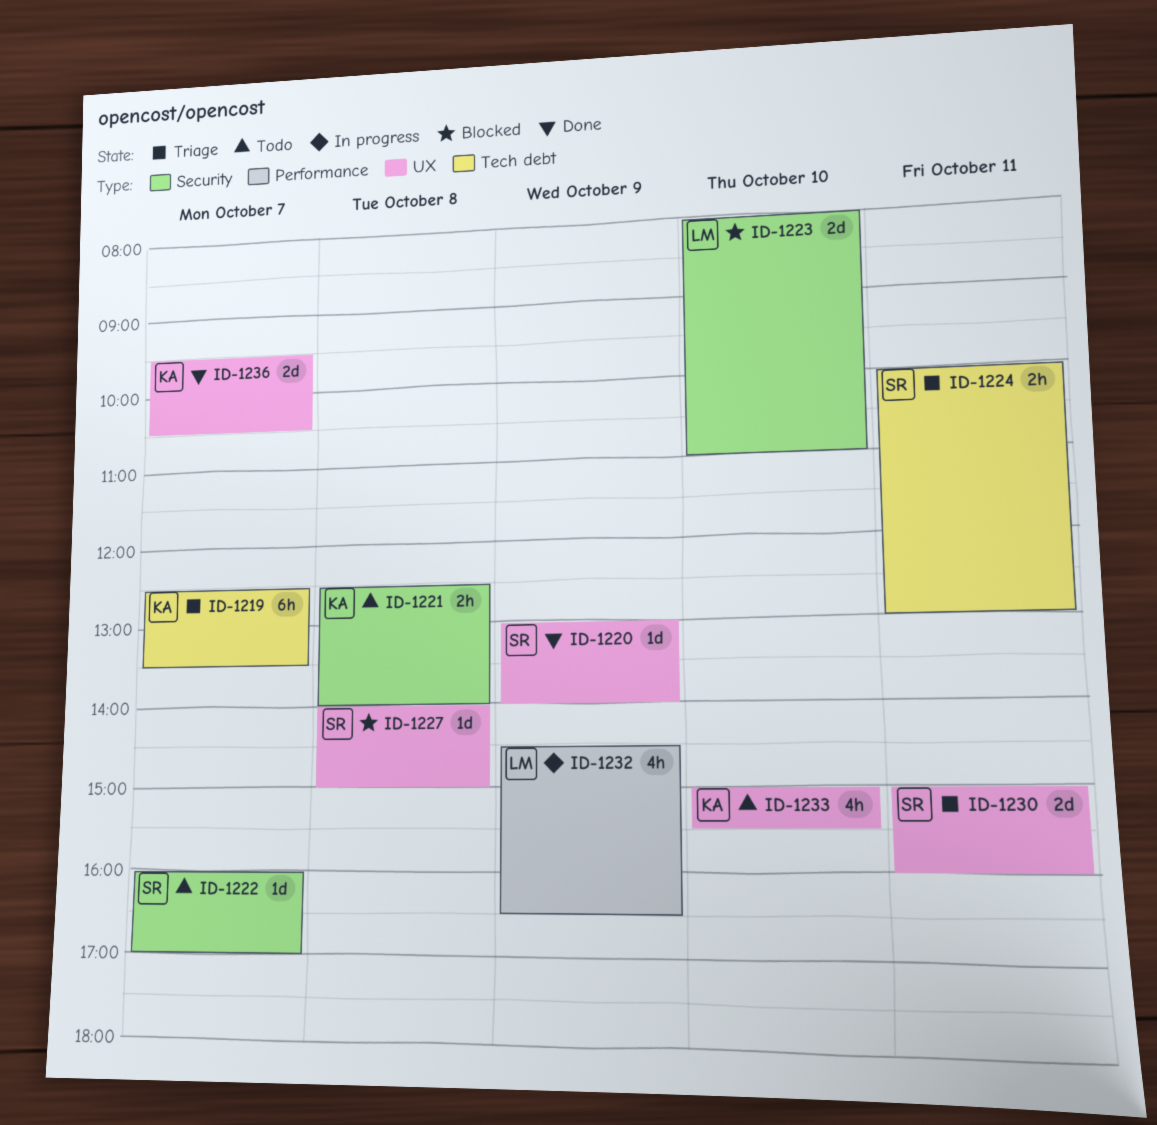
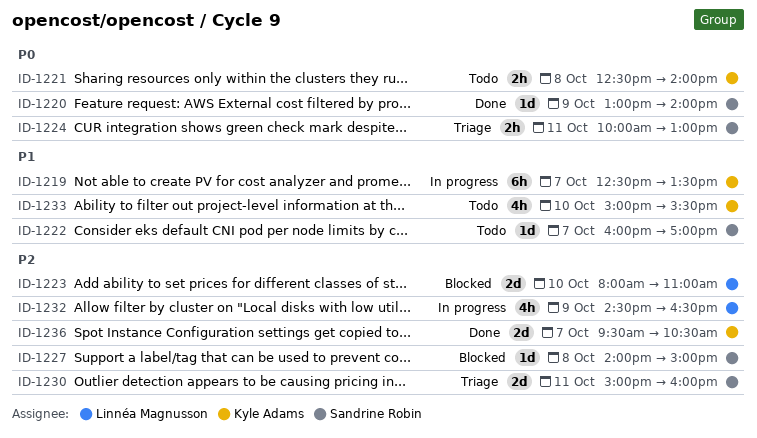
ID-1219, status: Triage -> In progress

